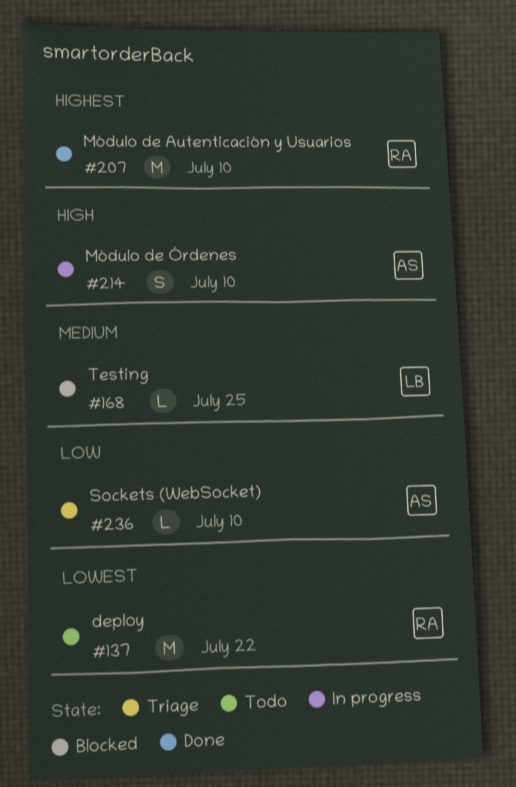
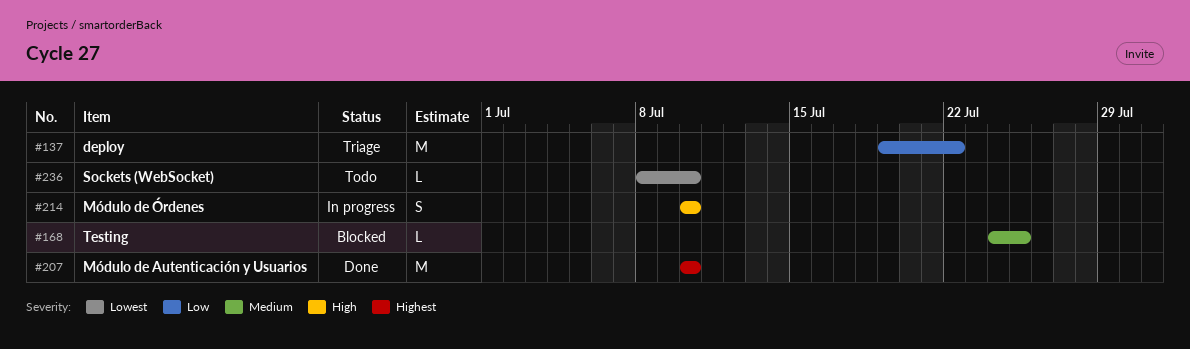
#137, status: Todo -> Triage
#137, priority: Lowest -> Low
#236, status: Triage -> Todo
#236, priority: Low -> Lowest

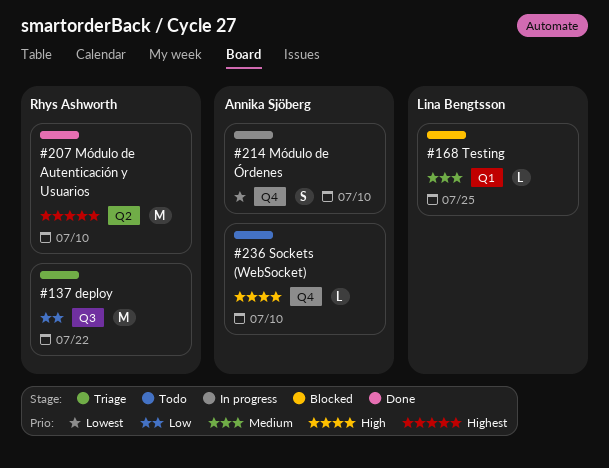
#214, priority: High -> Lowest
#236, priority: Lowest -> High

